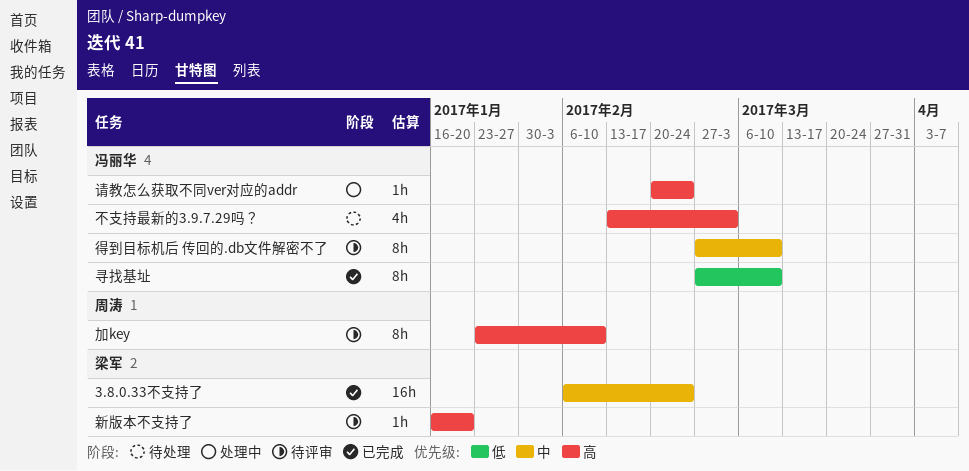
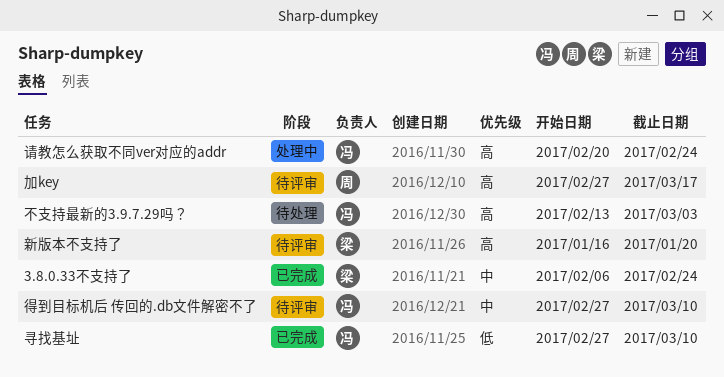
加key, start: Jan 23 -> Feb 27
加key, due: Feb 10 -> Mar 17

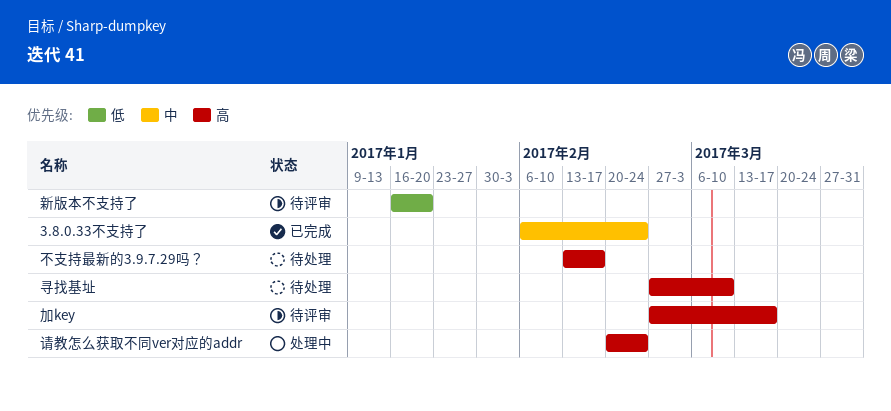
不支持最新的3.9.7.29吗？, due: Mar 3 -> Feb 17
寻找基址, status: 已完成 -> 待处理
寻找基址, priority: 低 -> 高
得到目标机后 传回的.db文件解密不了: present -> none
新版本不支持了, priority: 高 -> 低

